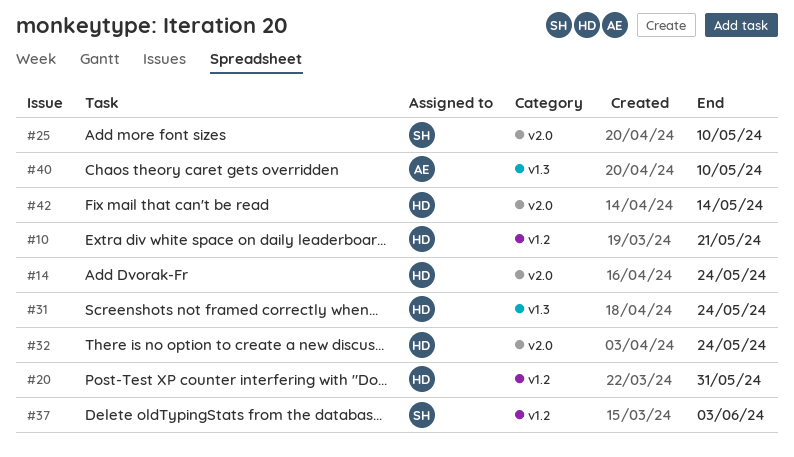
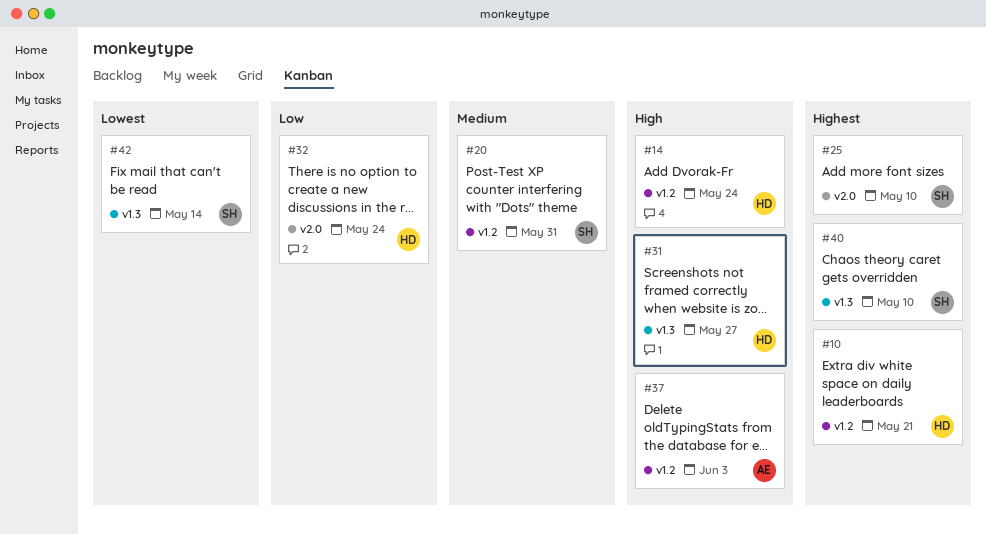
#14, label: v2.0 -> v1.2
#20, owner: HD -> SH
#31, due: May 24 -> May 27
#37, owner: SH -> AE
#40, owner: AE -> SH
#42, owner: HD -> SH
#42, label: v2.0 -> v1.3

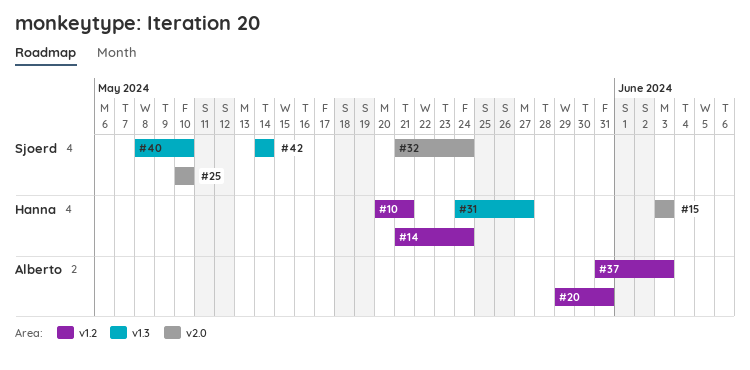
#15: none -> present
#20, owner: Sjoerd -> Alberto
#32, owner: Hanna -> Sjoerd

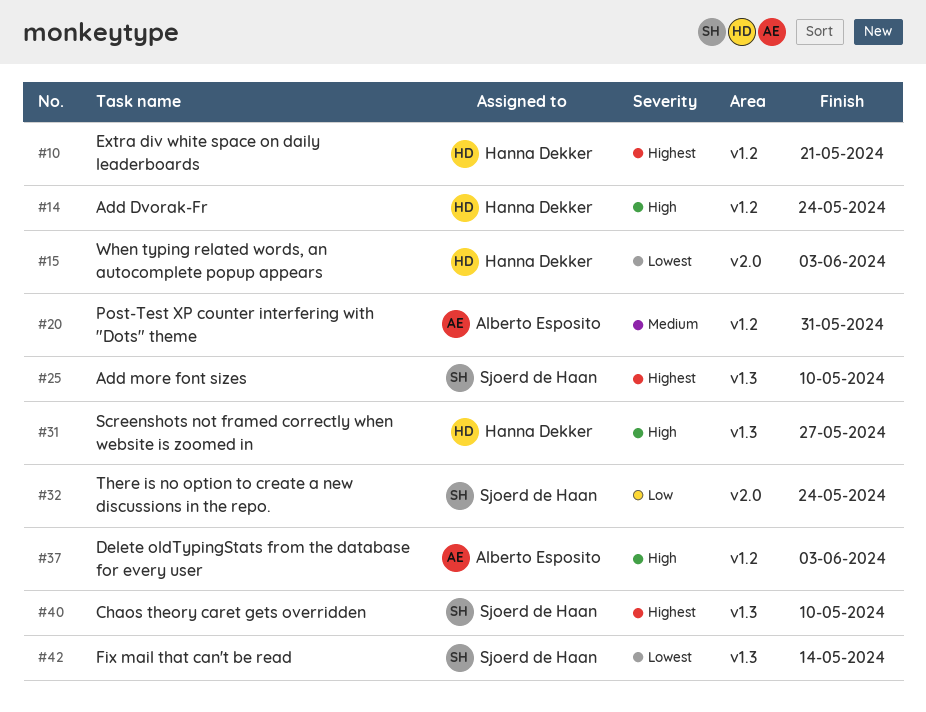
#25, label: v2.0 -> v1.3

